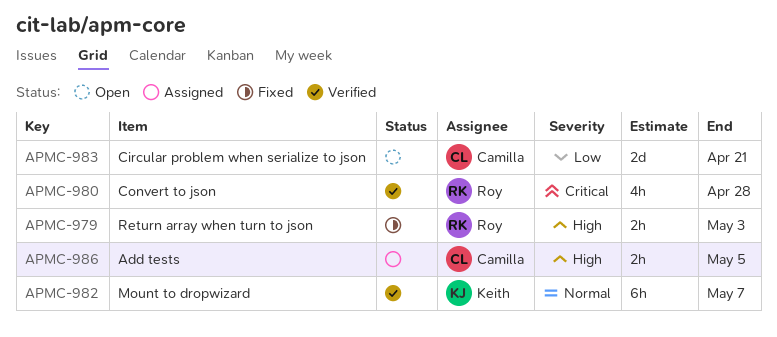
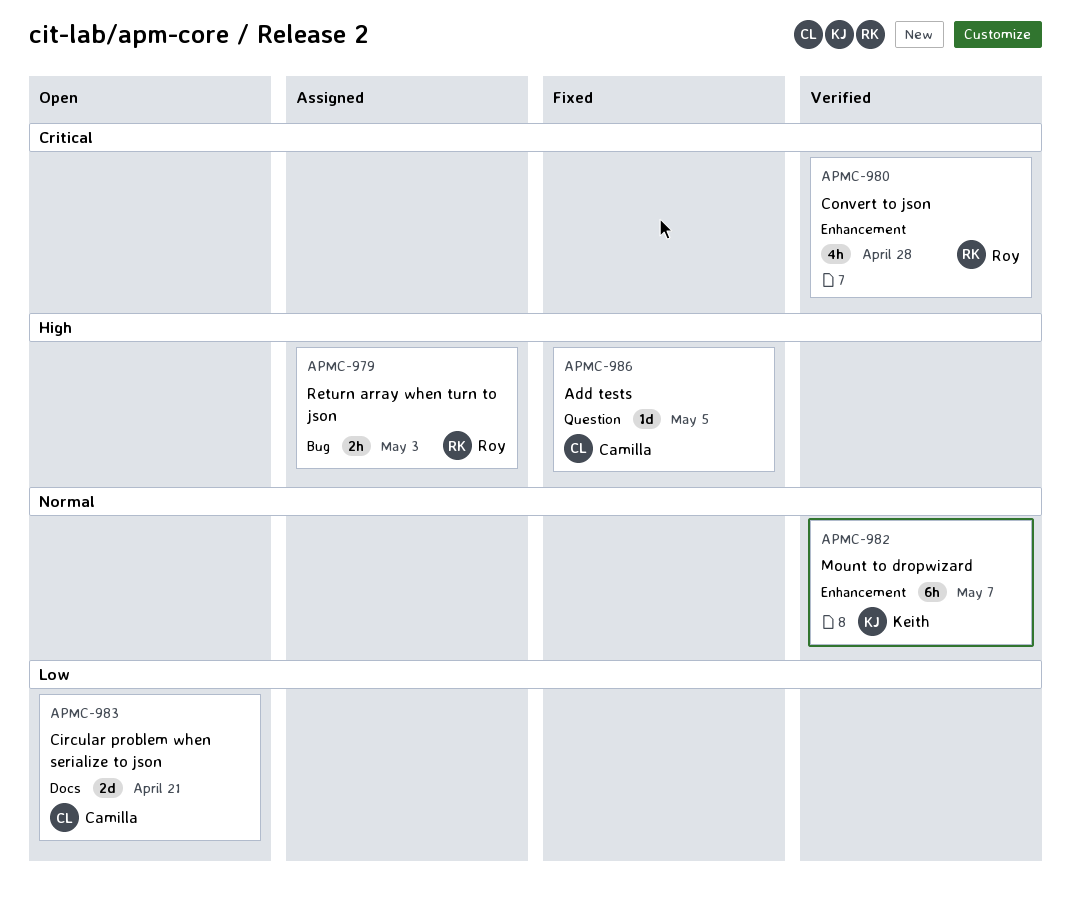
APMC-979, status: Fixed -> Assigned
APMC-986, status: Assigned -> Fixed
APMC-986, estimate: 2h -> 1d

